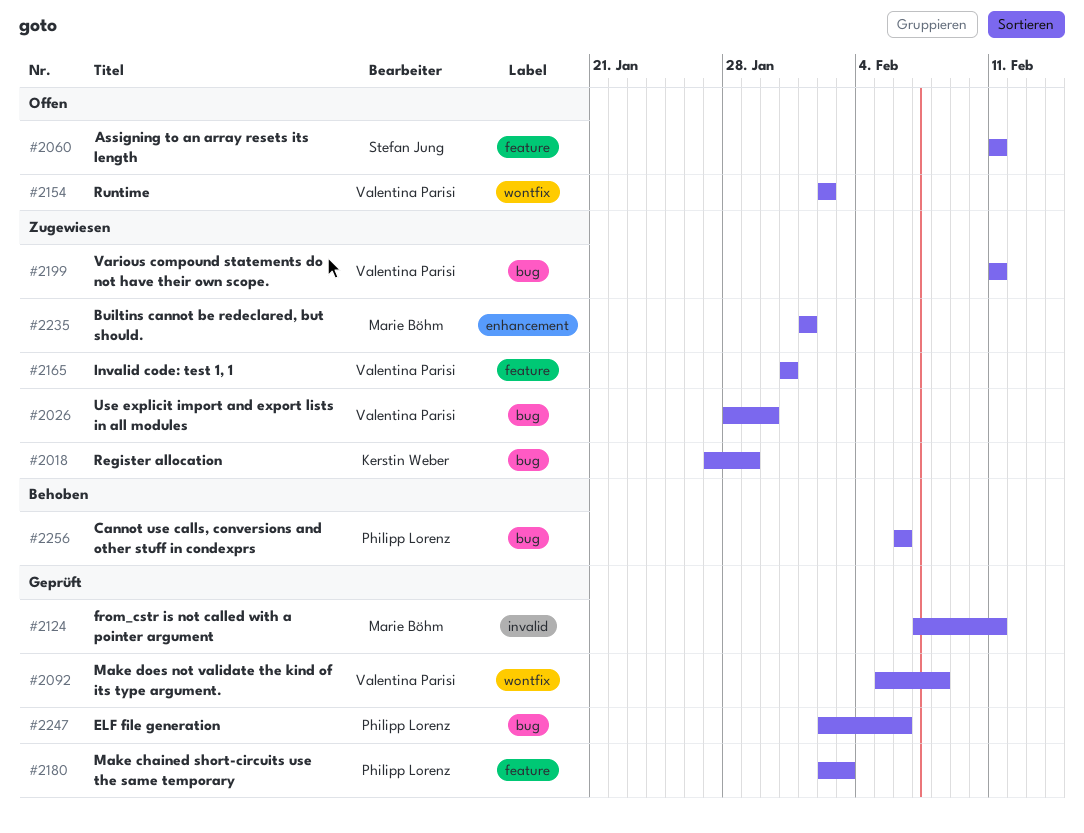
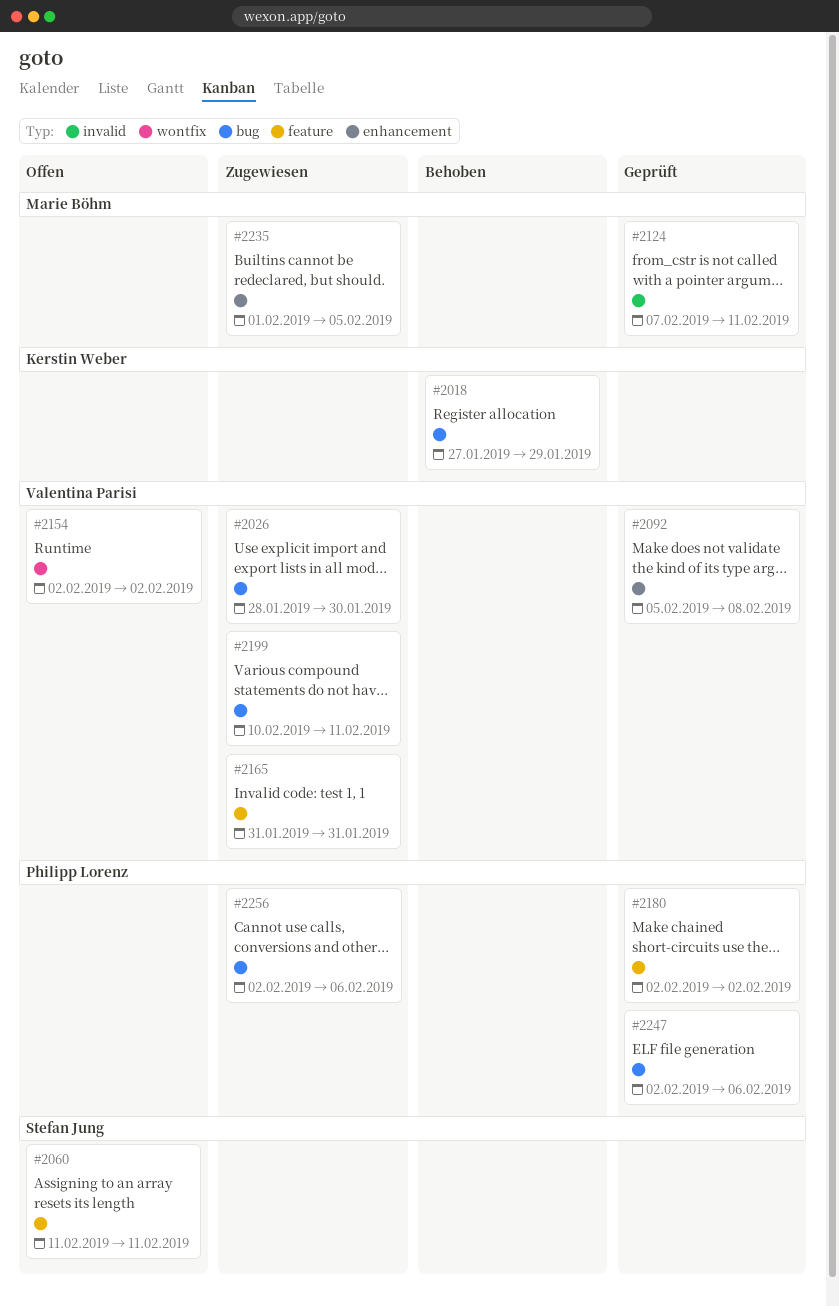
#2018, status: Zugewiesen -> Behoben
#2092, label: wontfix -> enhancement
#2180, due: Feb 3 -> Feb 2
#2199, start: Feb 11 -> Feb 10
#2235, due: Feb 1 -> Feb 5
#2256, status: Behoben -> Zugewiesen
#2256, start: Feb 6 -> Feb 2

